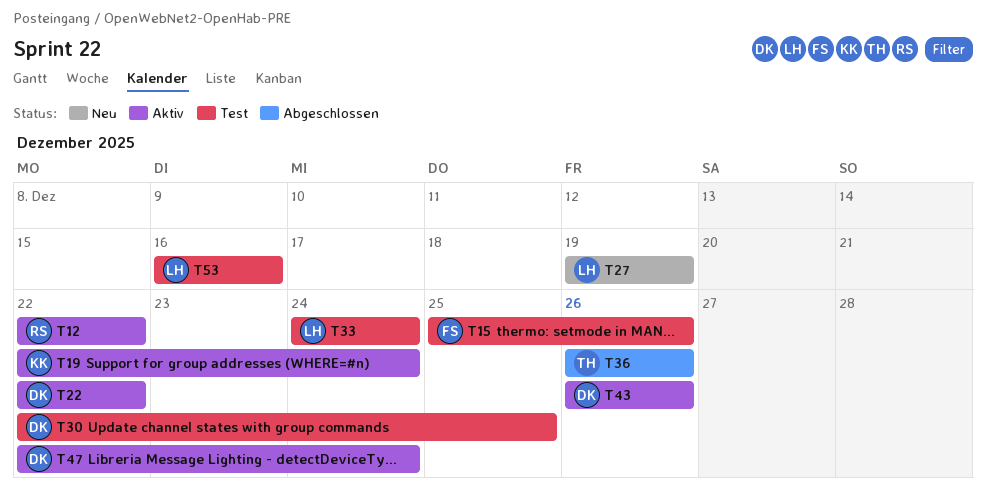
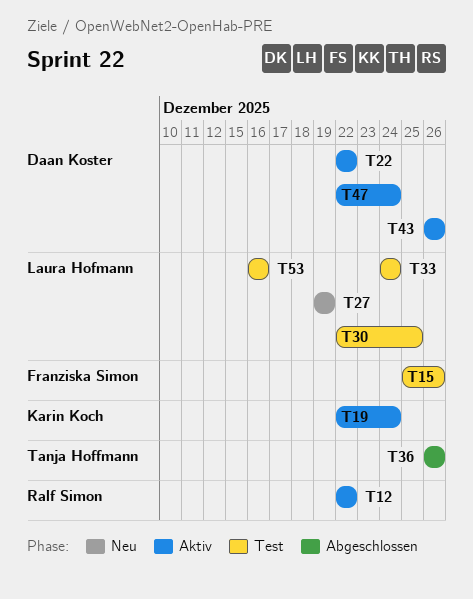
T30, owner: Daan Koster -> Laura Hofmann

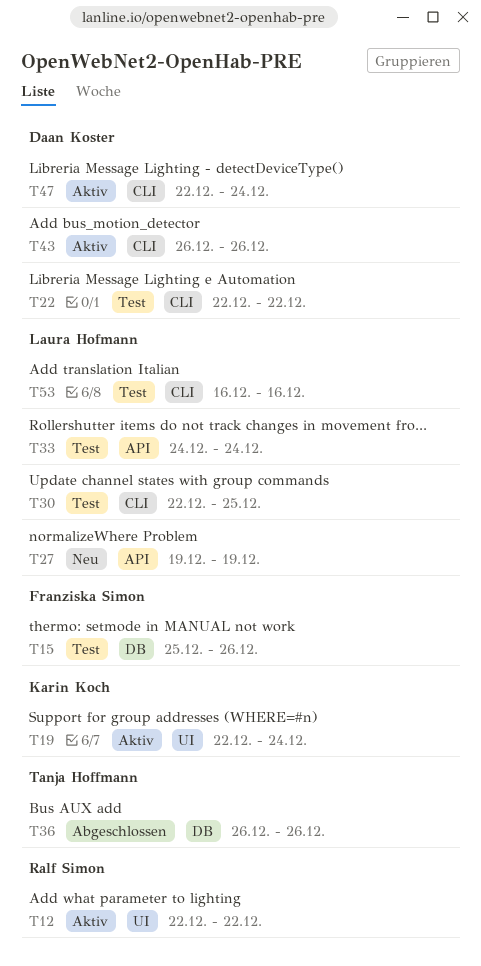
T22, status: Aktiv -> Test

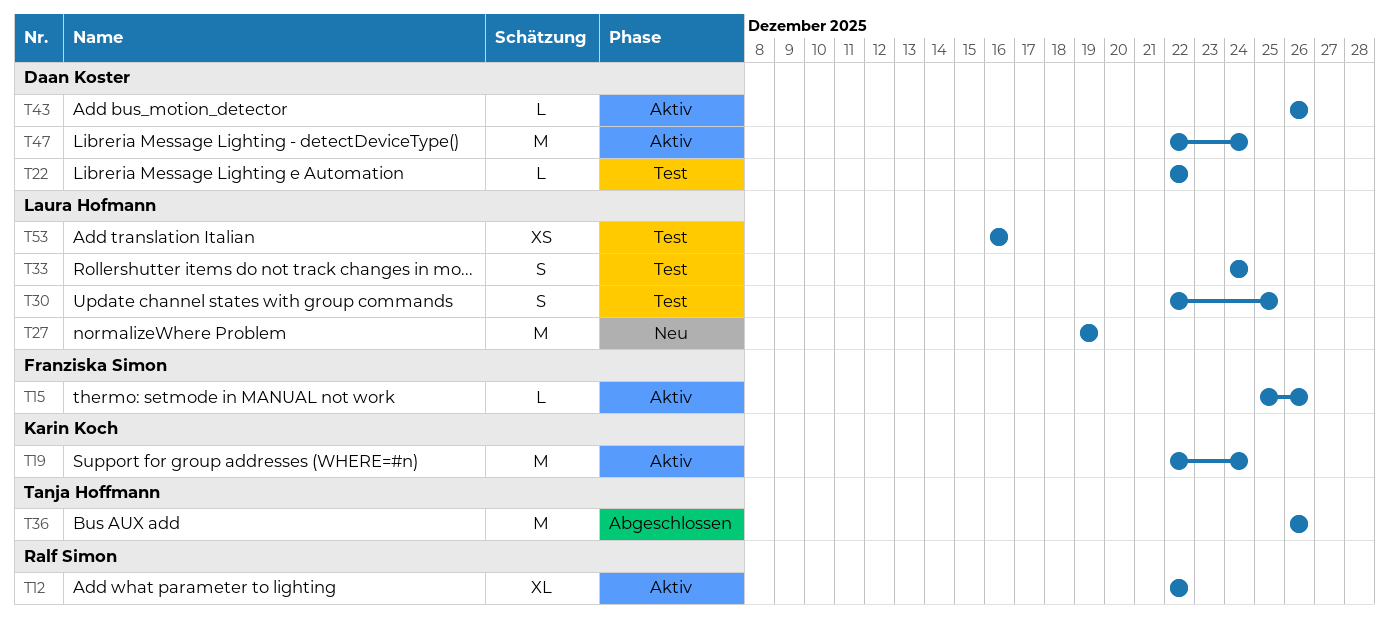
T15, status: Test -> Aktiv

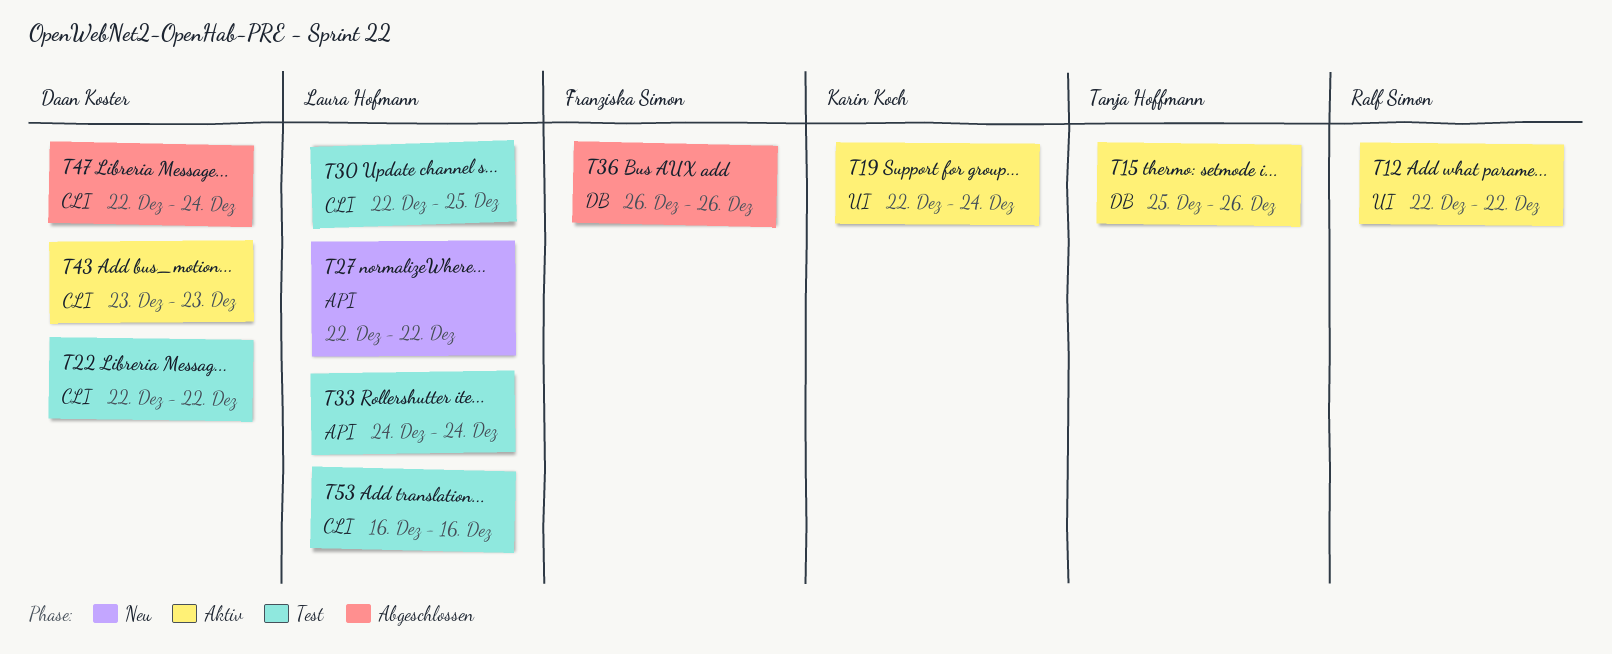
T15, owner: Franziska Simon -> Tanja Hoffmann
T27, start: Dec 19 -> Dec 22
T27, due: Dec 19 -> Dec 22
T36, owner: Tanja Hoffmann -> Franziska Simon
T43, start: Dec 26 -> Dec 23
T43, due: Dec 26 -> Dec 23
T47, status: Aktiv -> Abgeschlossen

